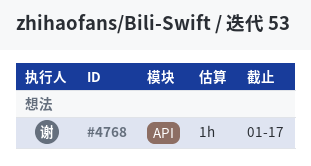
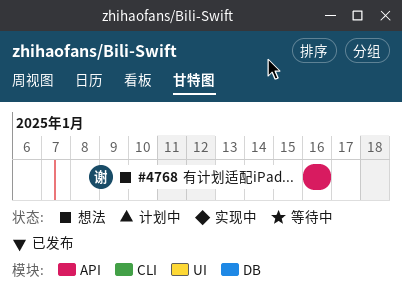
#4768, due: Jan 17 -> Jan 16

